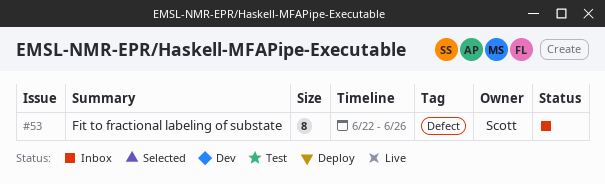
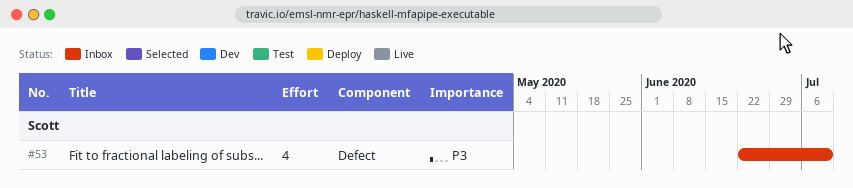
#53, estimate: 8 -> 4
#53, due: Jun 26 -> Jul 10

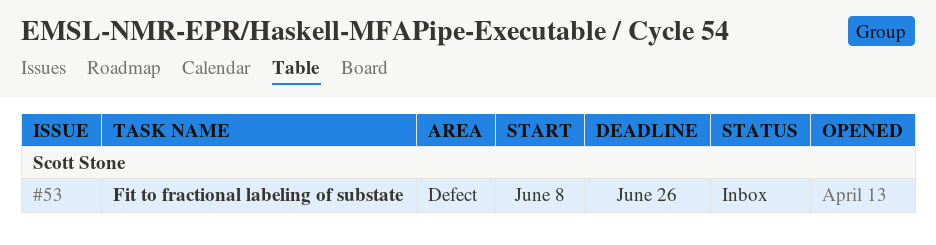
#53, start: Jun 22 -> Jun 8
#53, due: Jul 10 -> Jun 26

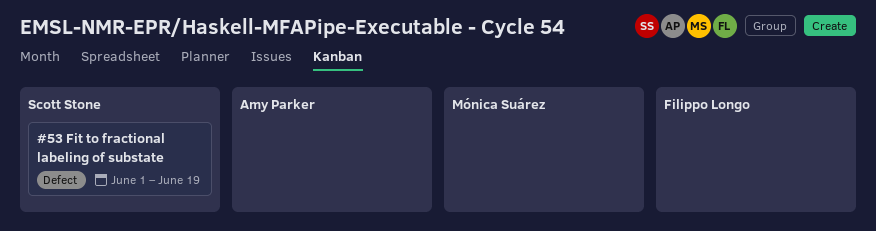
#53, start: Jun 8 -> Jun 1
#53, due: Jun 26 -> Jun 19

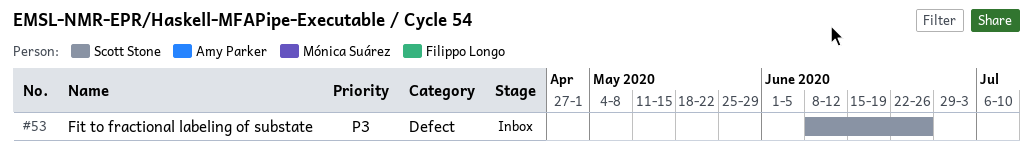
#53, start: Jun 1 -> Jun 8
#53, due: Jun 19 -> Jun 26

